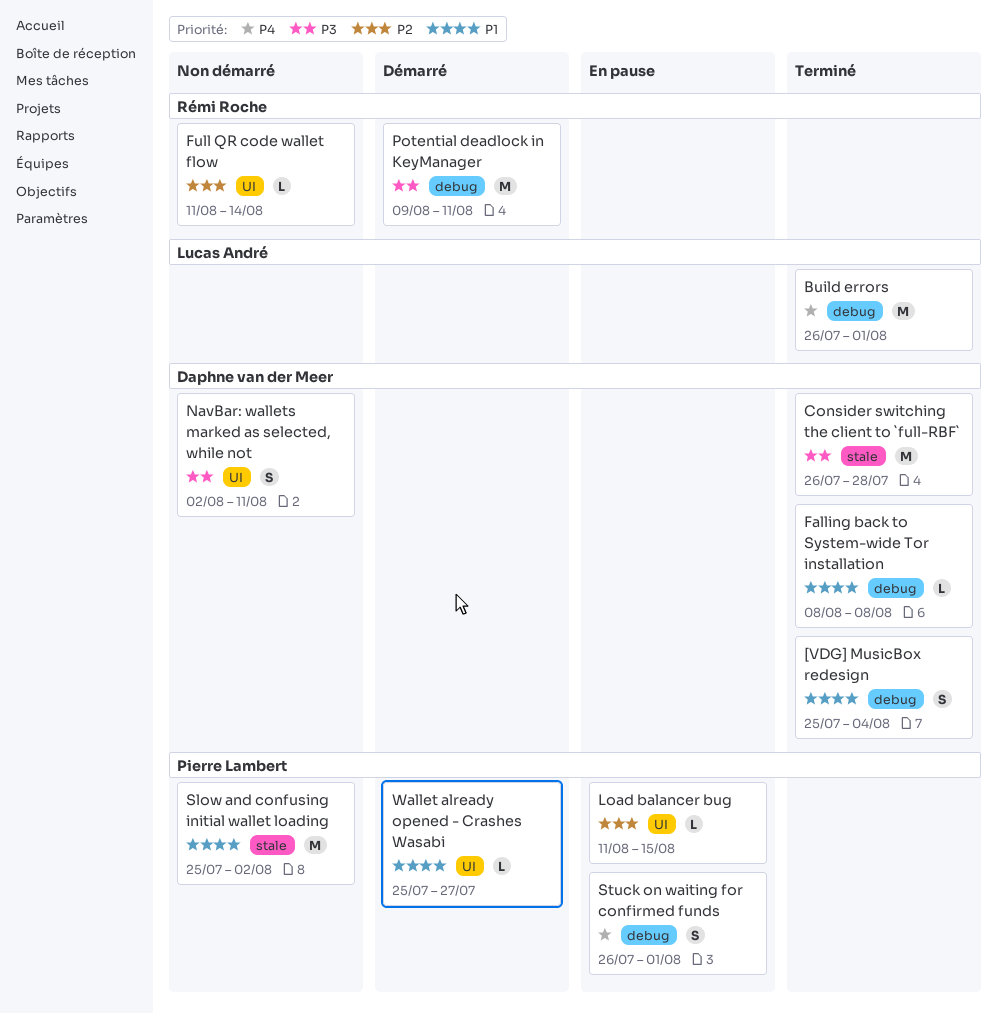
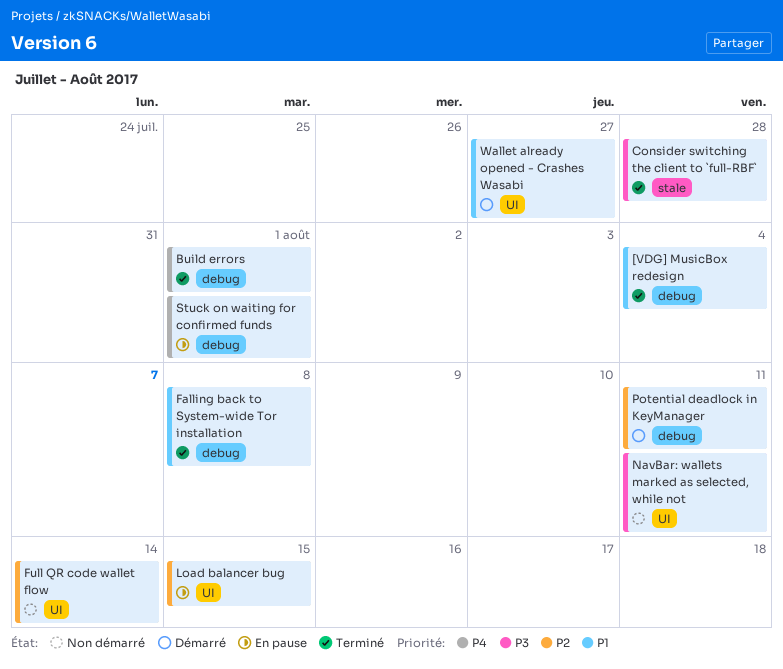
Potential deadlock in KeyManager, priority: P3 -> P2
Slow and confusing initial wallet loading: present -> none

